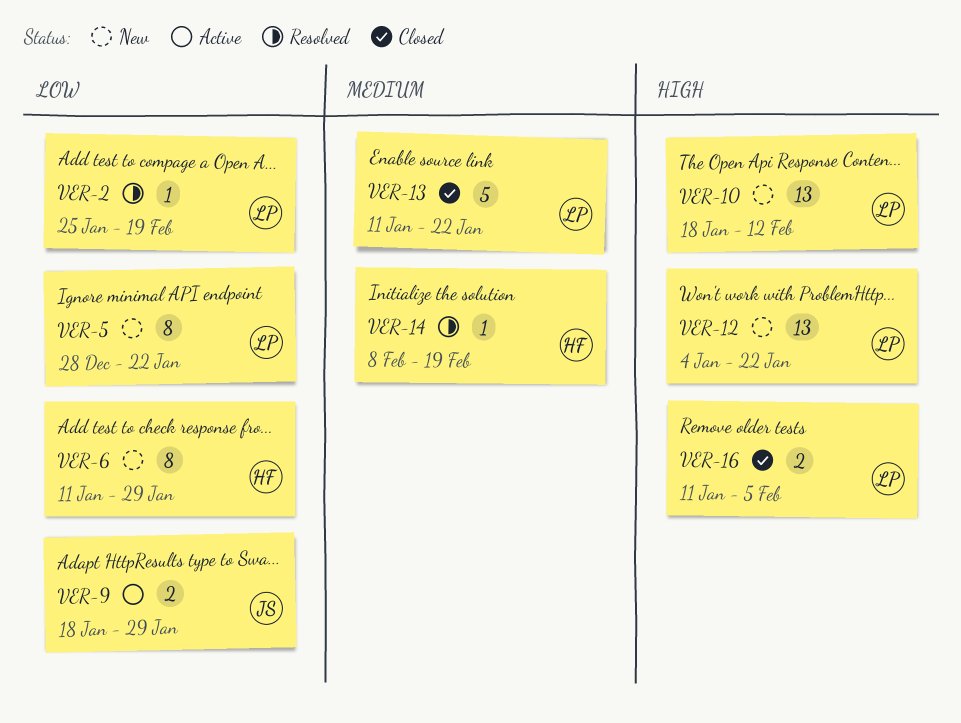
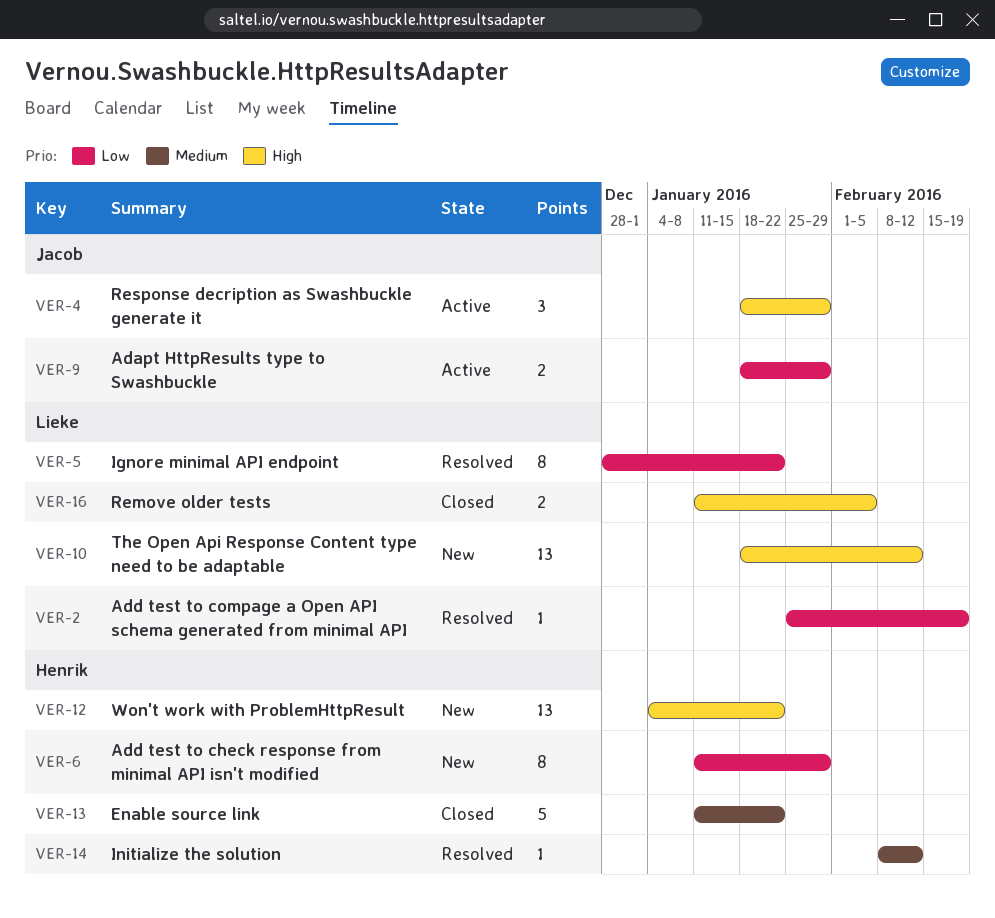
VER-4: none -> present
VER-5, status: New -> Resolved
VER-12, owner: Lieke -> Henrik
VER-13, owner: Lieke -> Henrik
VER-14, due: Feb 19 -> Feb 12

